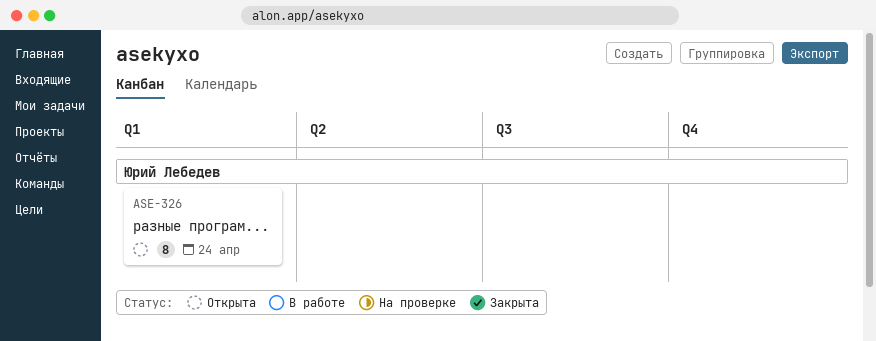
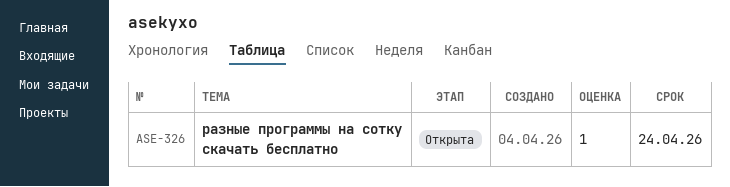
ASE-326, estimate: 8 -> 1

